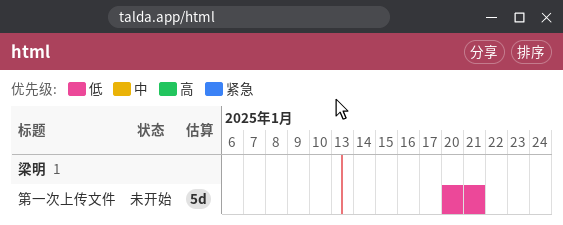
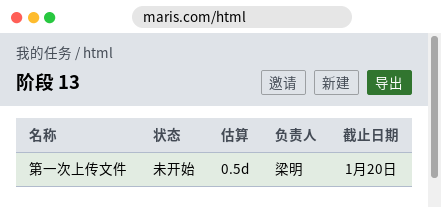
第一次上传文件, estimate: 5d -> 0.5d
第一次上传文件, due: Jan 21 -> Jan 20

